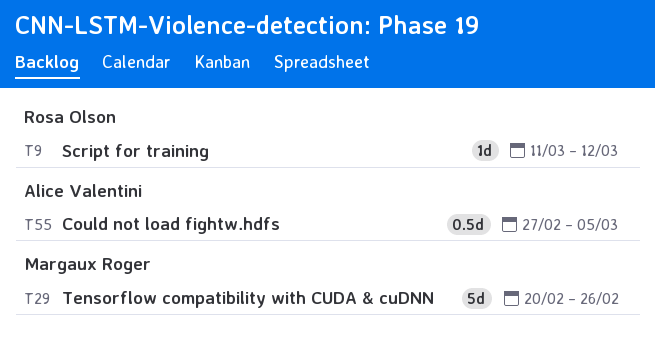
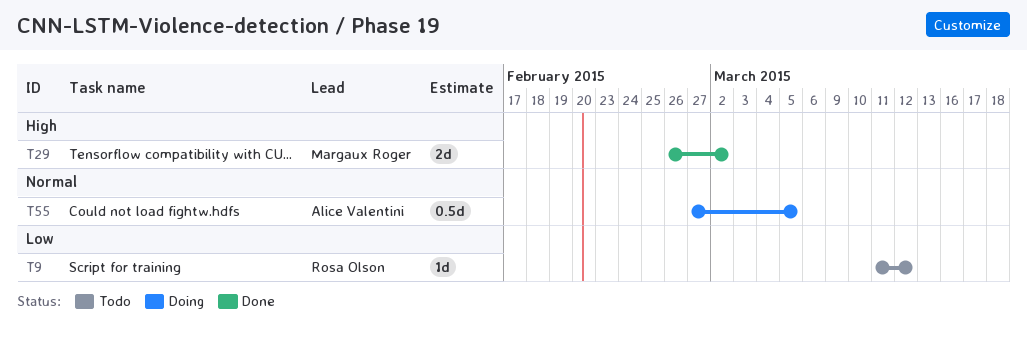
T29, estimate: 5d -> 2d
T29, start: Feb 20 -> Feb 26
T29, due: Feb 26 -> Mar 2

